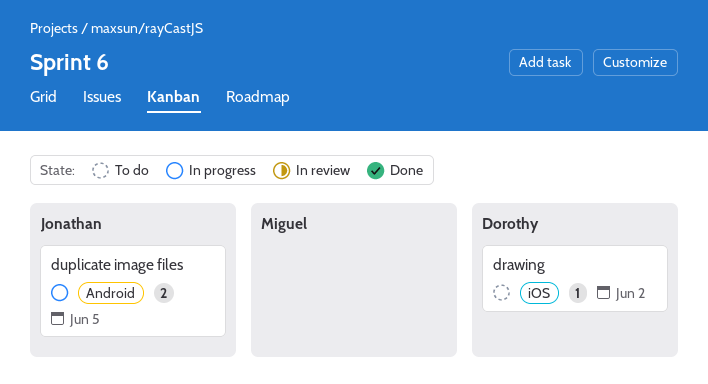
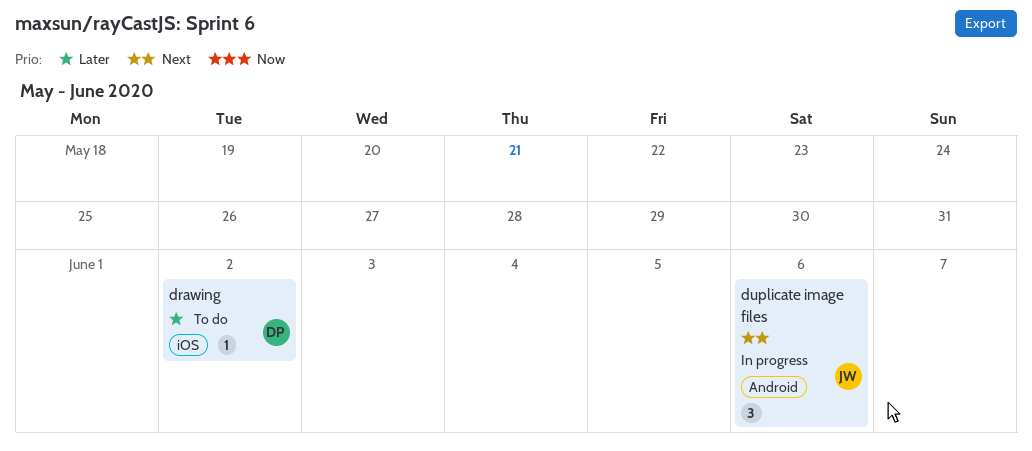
duplicate image files, estimate: 2 -> 3
duplicate image files, due: Jun 5 -> Jun 6

